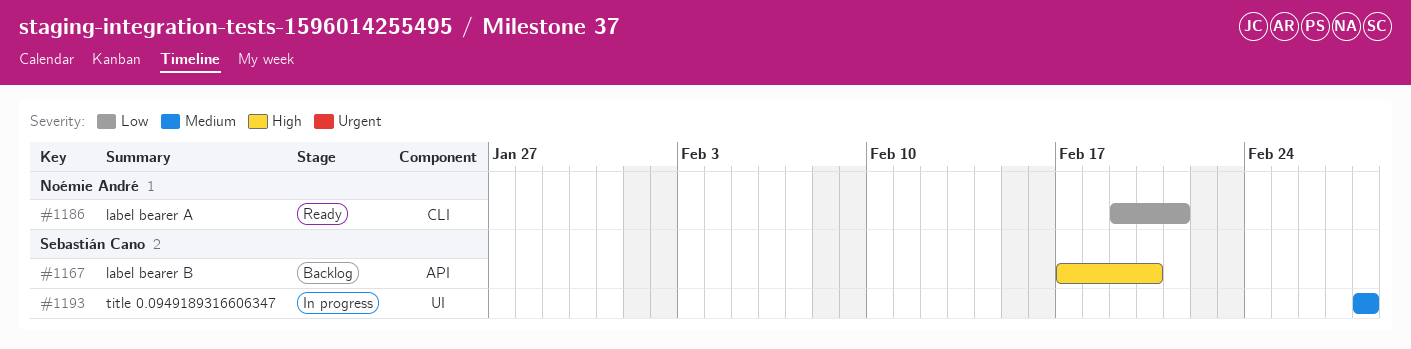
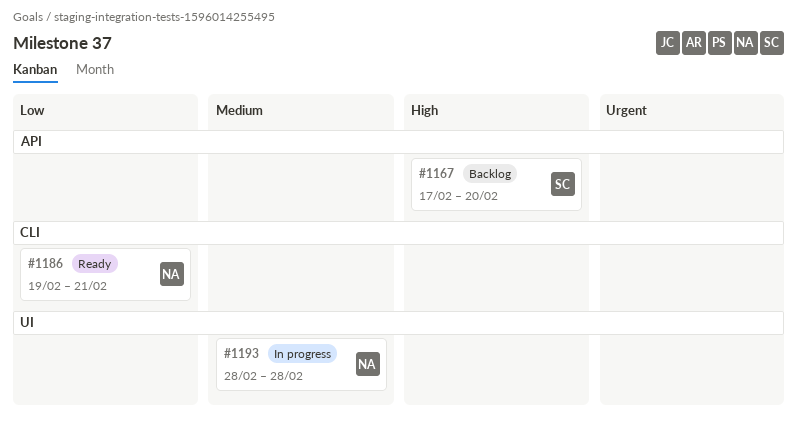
#1193, owner: Sebastián Cano -> Noémie André

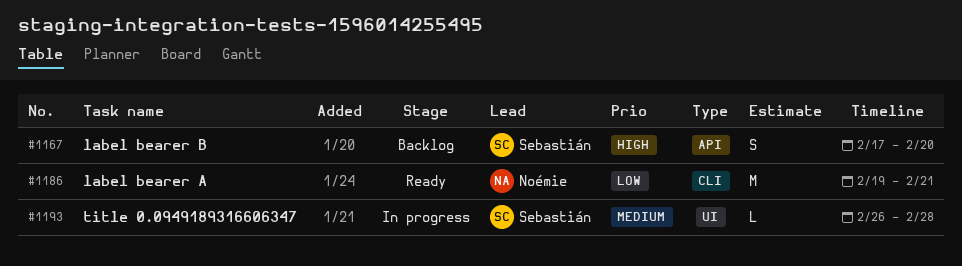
#1193, owner: Noémie -> Sebastián
#1193, start: Feb 28 -> Feb 26

